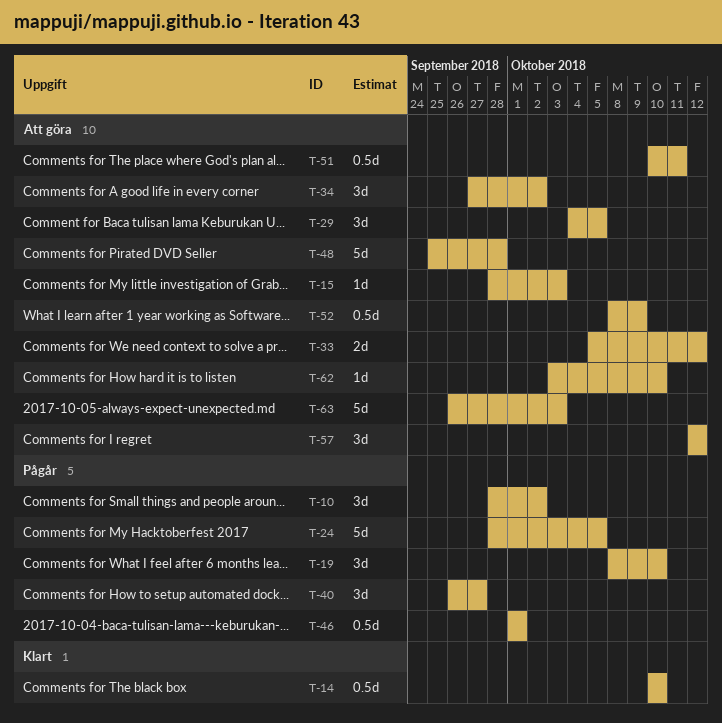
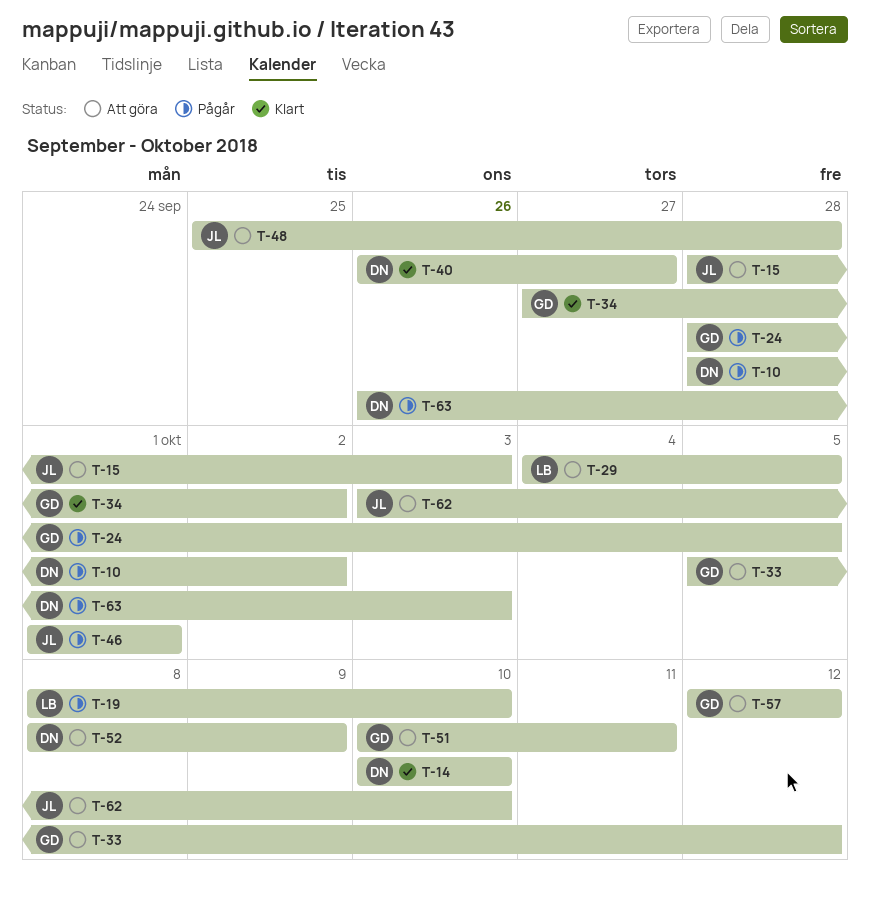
T-34, status: Att göra -> Klart
T-40, status: Pågår -> Klart
T-63, status: Att göra -> Pågår

